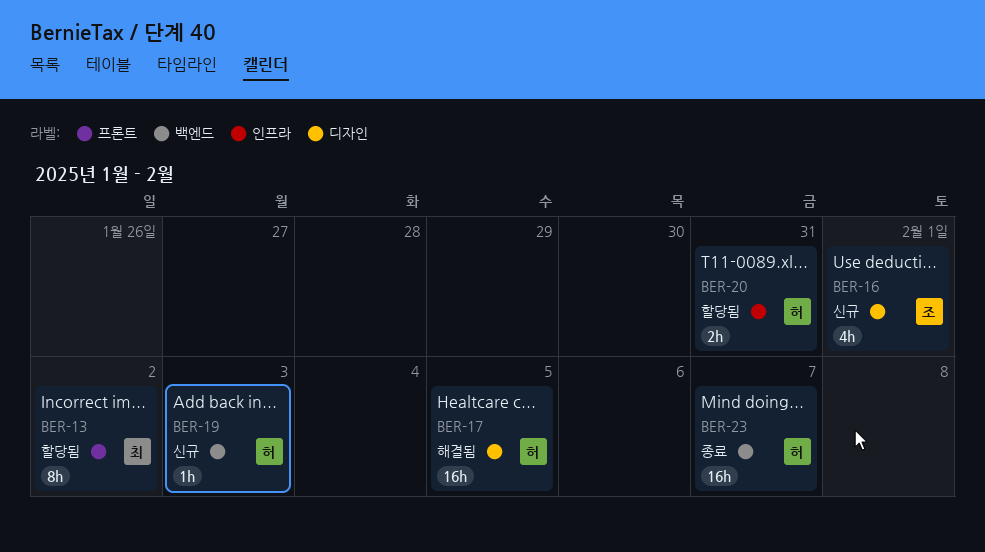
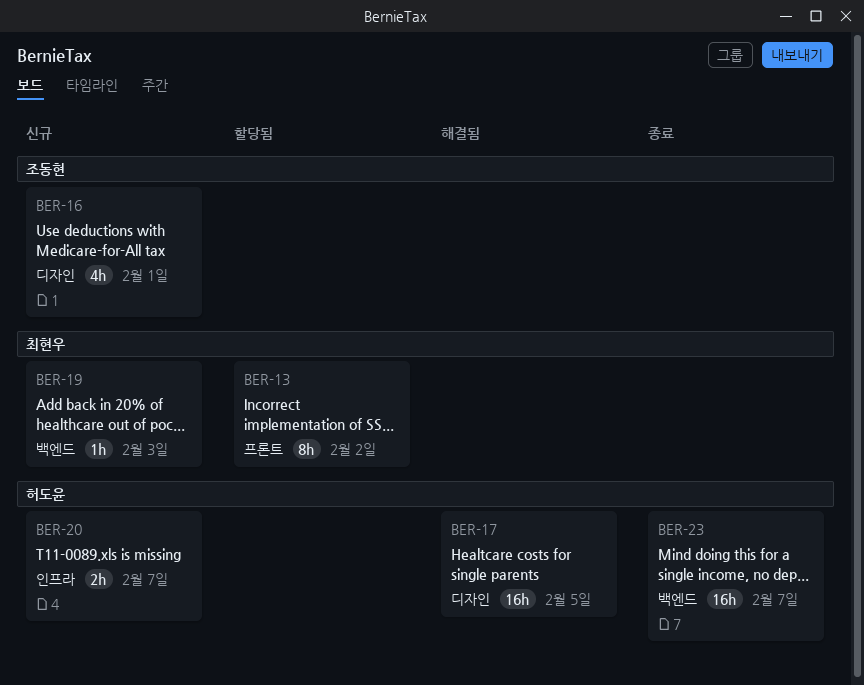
BER-19, owner: 허도윤 -> 최현우
BER-20, status: 할당됨 -> 신규
BER-20, due: Jan 31 -> Feb 7

